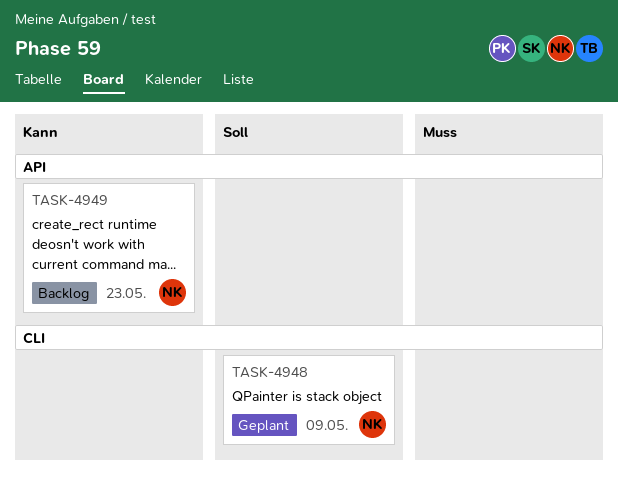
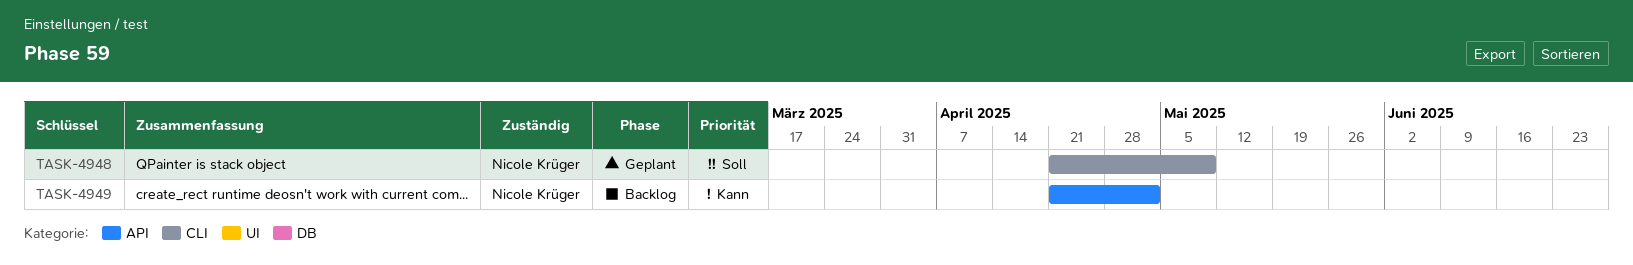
TASK-4949, due: May 23 -> May 2

